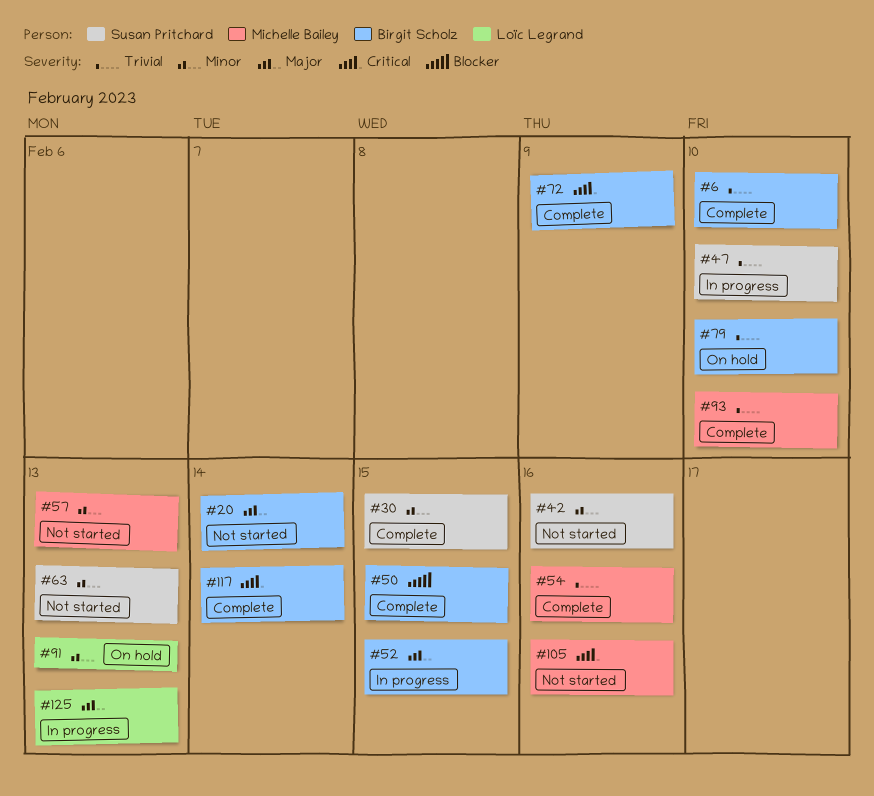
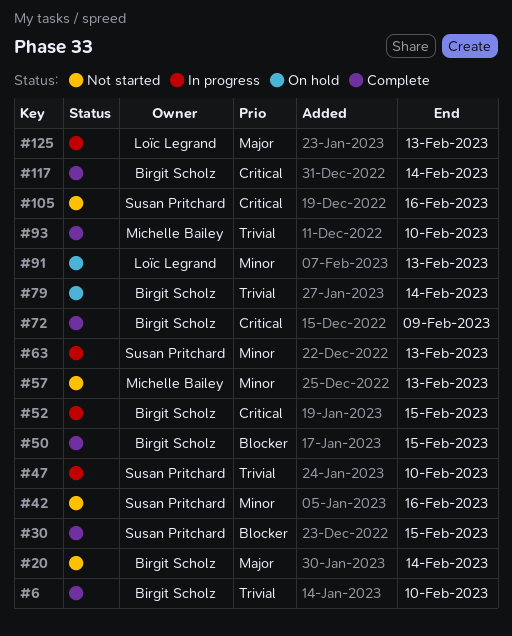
#30, priority: Minor -> Blocker
#52, priority: Major -> Critical
#54: present -> none
#63, status: Not started -> In progress
#79, due: Feb 10 -> Feb 14
#105, owner: Michelle Bailey -> Susan Pritchard

